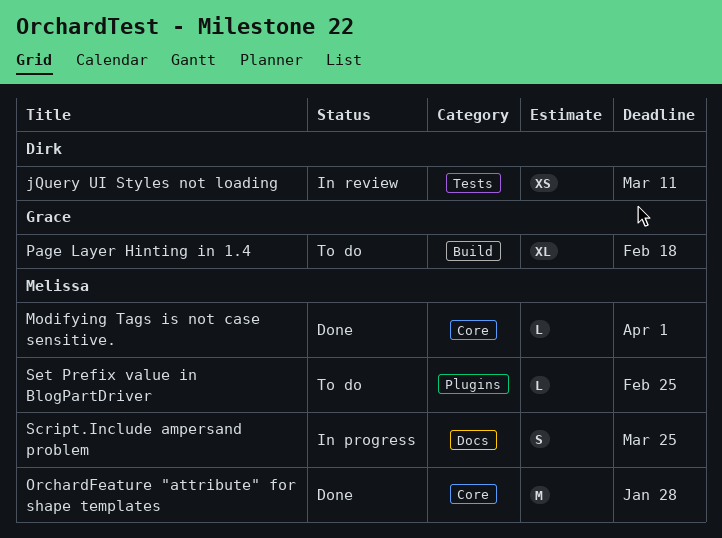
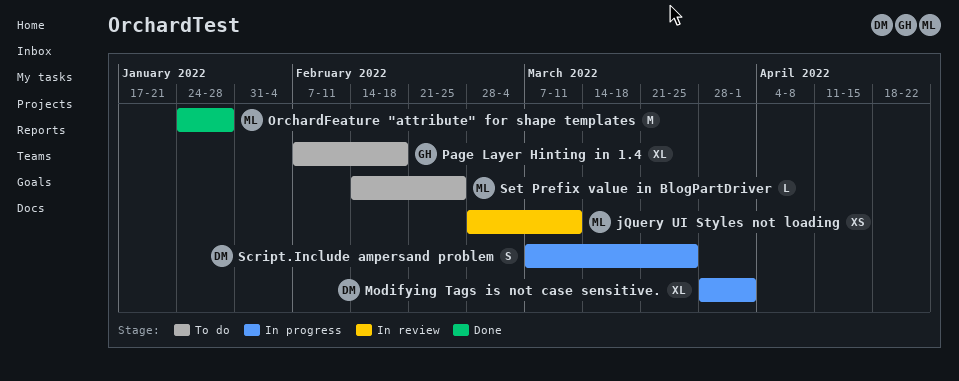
jQuery UI Styles not loading, owner: Dirk -> Melissa
Modifying Tags is not case sensitive., status: Done -> In progress
Modifying Tags is not case sensitive., owner: Melissa -> Dirk
Modifying Tags is not case sensitive., estimate: L -> XL
Script.Include ampersand problem, owner: Melissa -> Dirk

